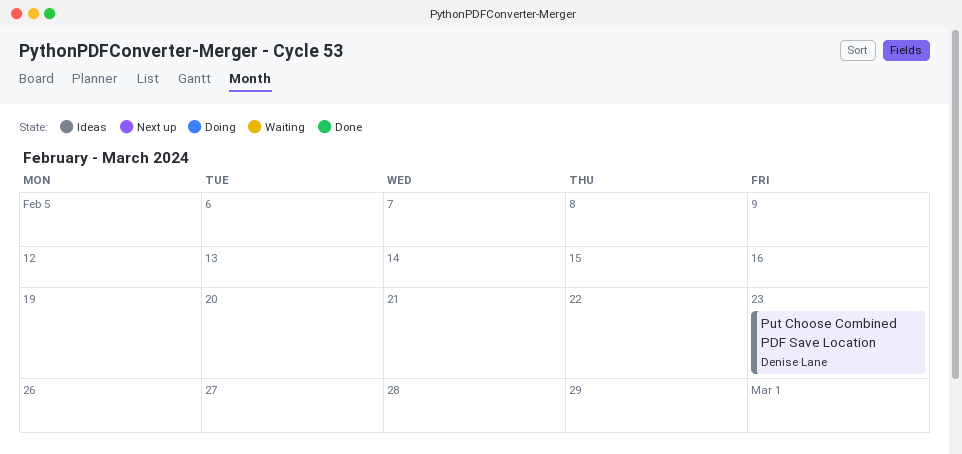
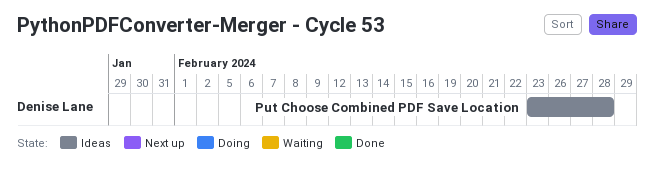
Put Choose Combined PDF Save Location, due: Feb 23 -> Feb 28

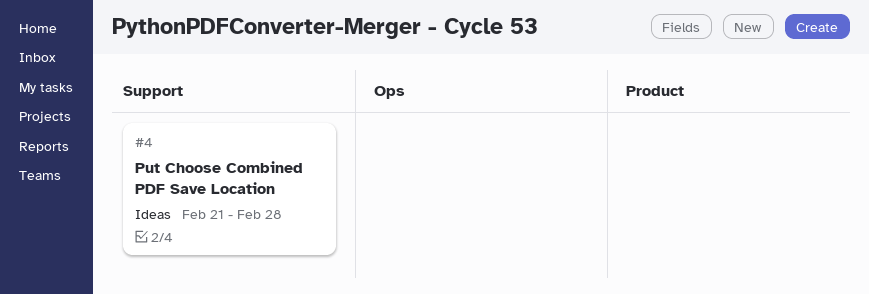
Put Choose Combined PDF Save Location, start: Feb 23 -> Feb 21

